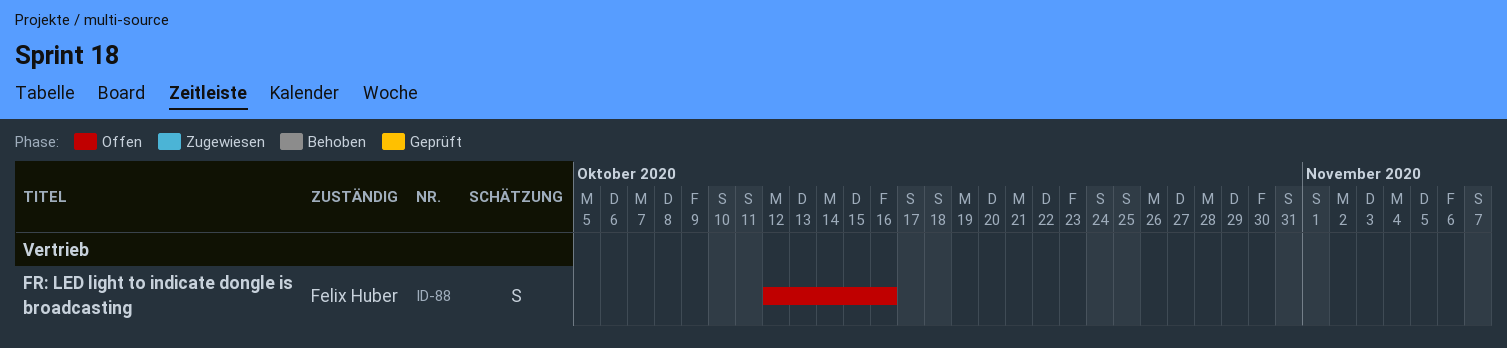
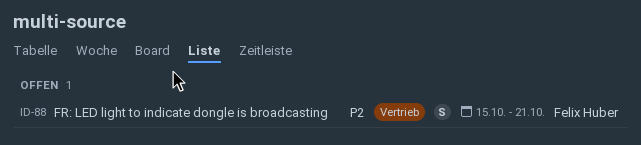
ID-88, start: Oct 12 -> Oct 15
ID-88, due: Oct 16 -> Oct 21

